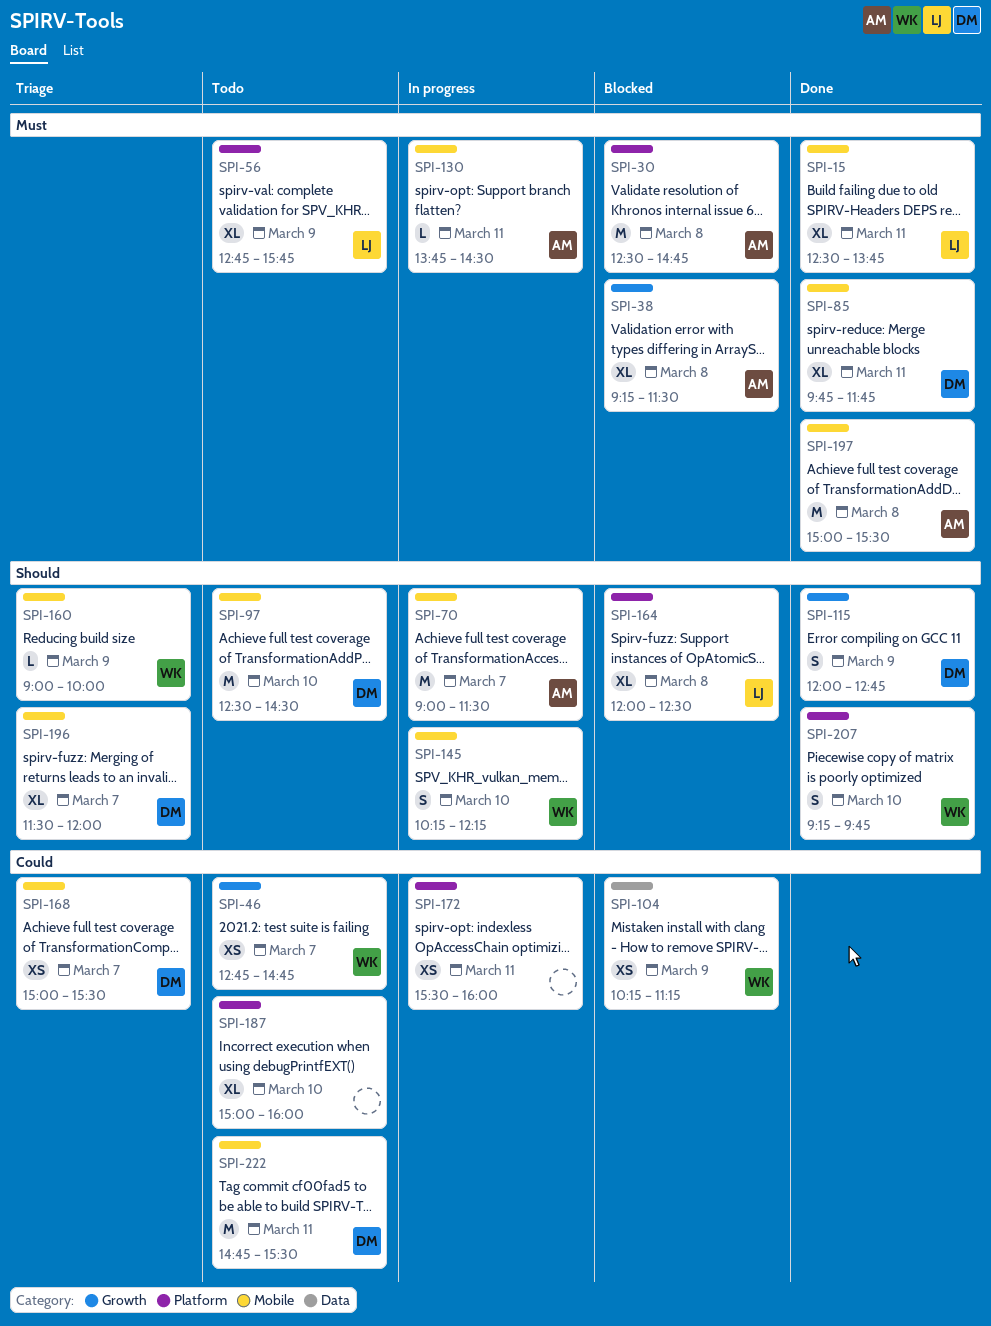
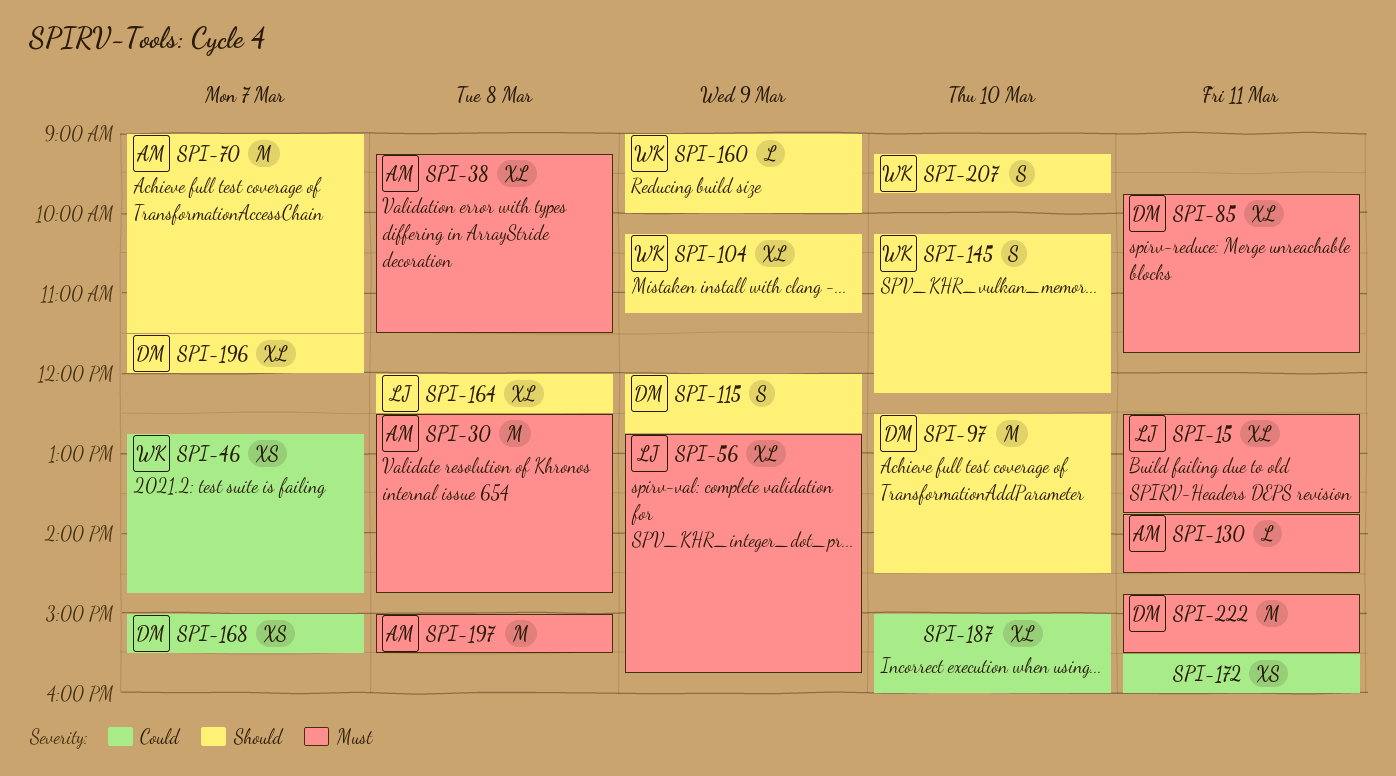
SPI-104, priority: Could -> Should
SPI-104, estimate: XS -> XL
SPI-222, priority: Could -> Must

